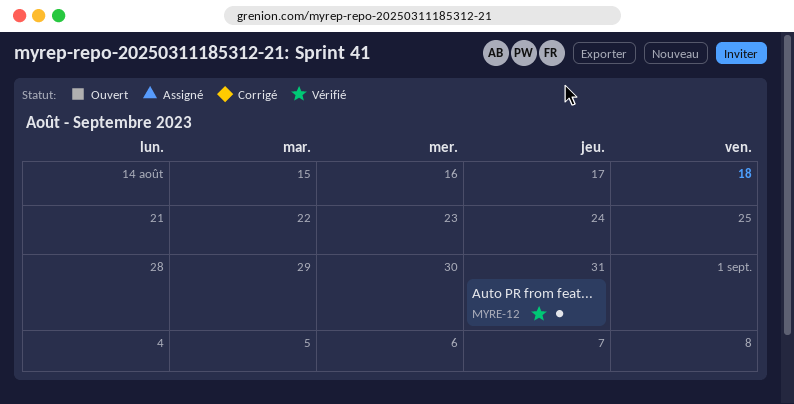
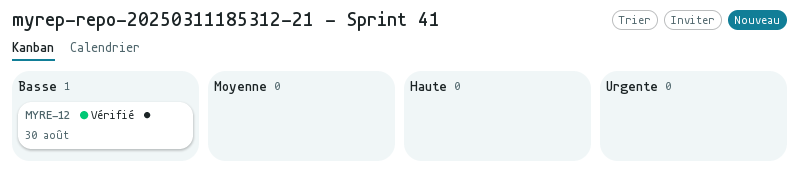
MYRE-12, due: Aug 31 -> Aug 30

